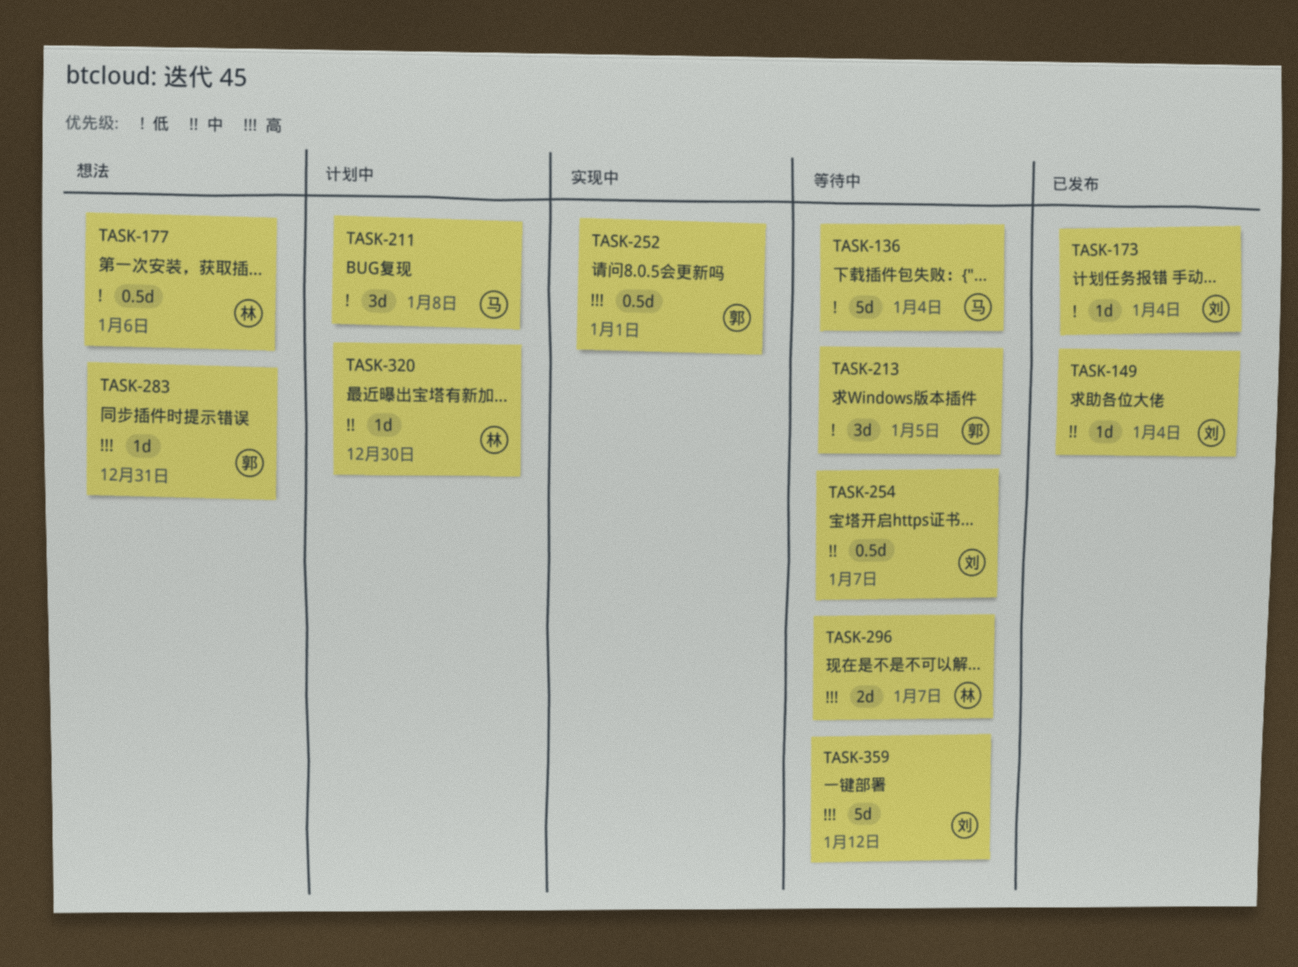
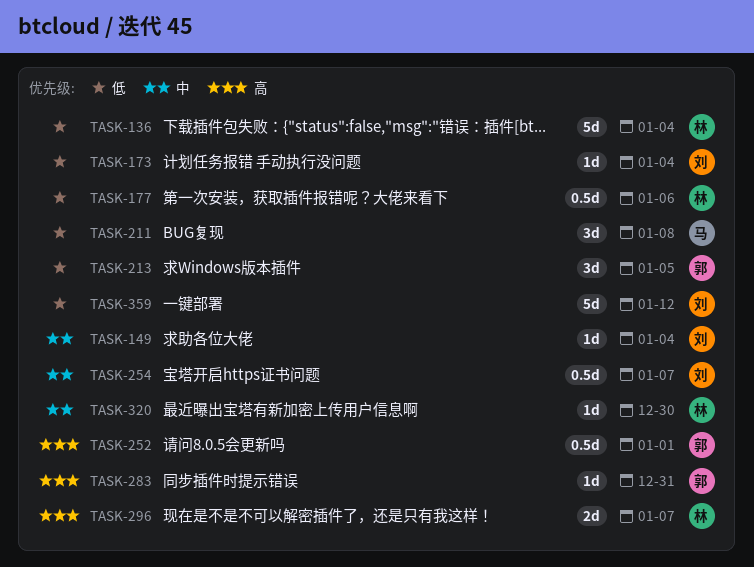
TASK-136, owner: 马 -> 林
TASK-359, priority: 高 -> 低

